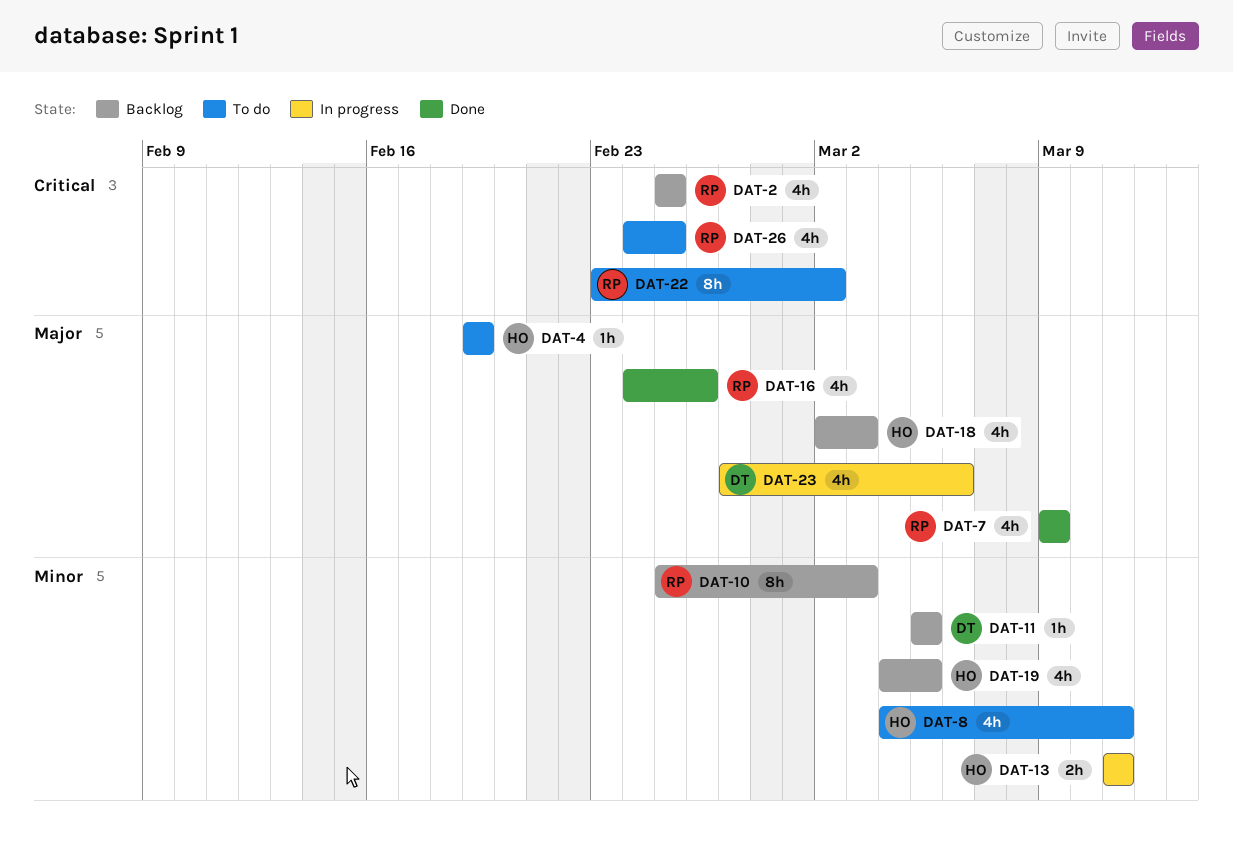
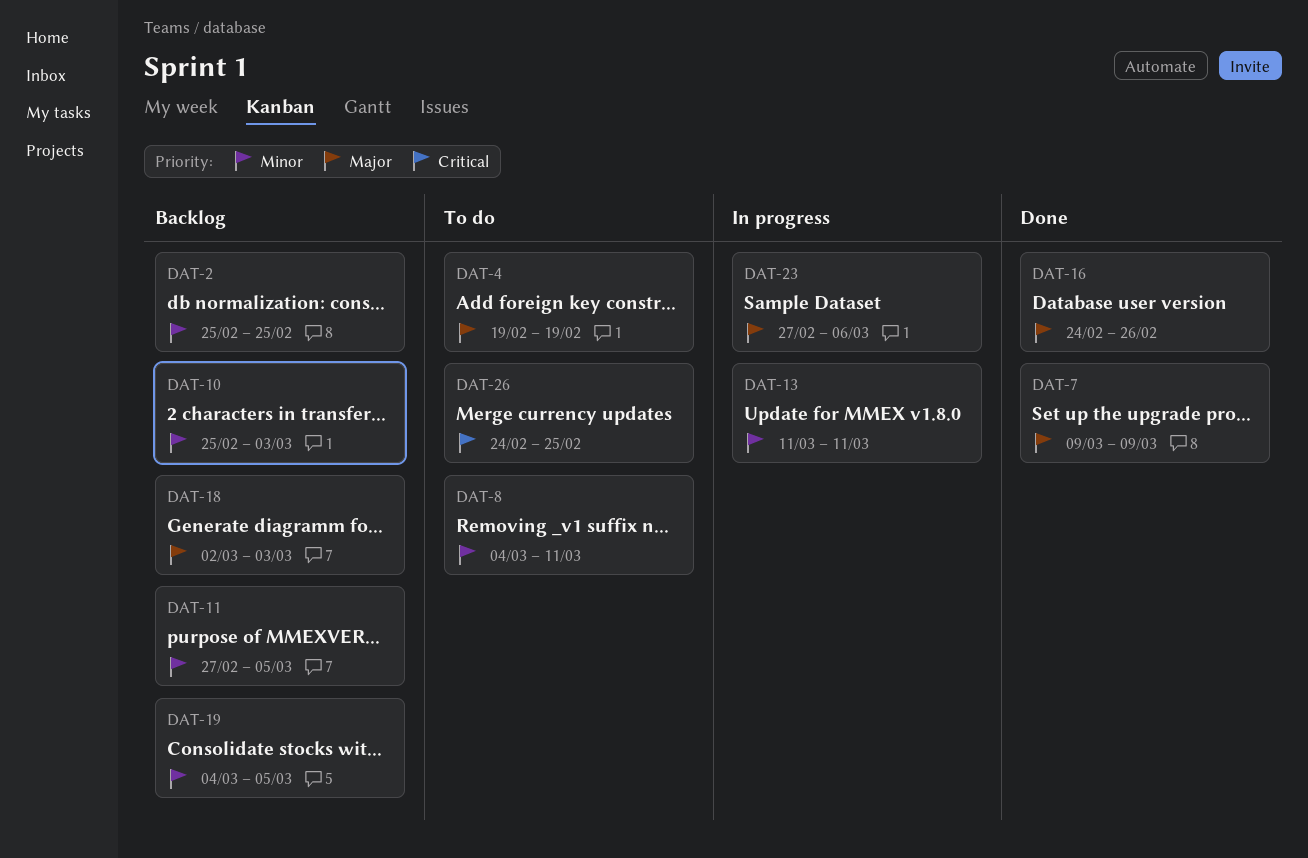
DAT-2, priority: Critical -> Minor
DAT-11, start: Mar 5 -> Feb 27
DAT-22: present -> none

